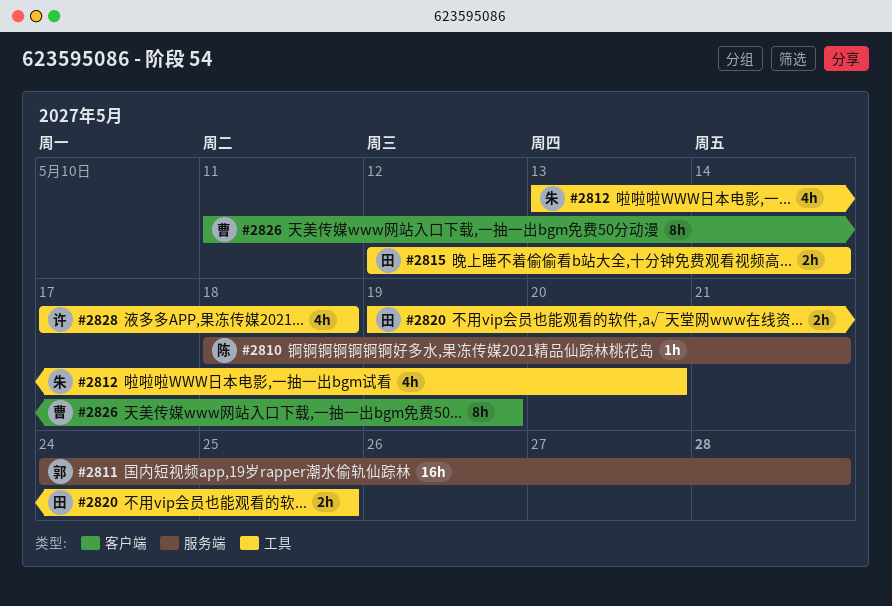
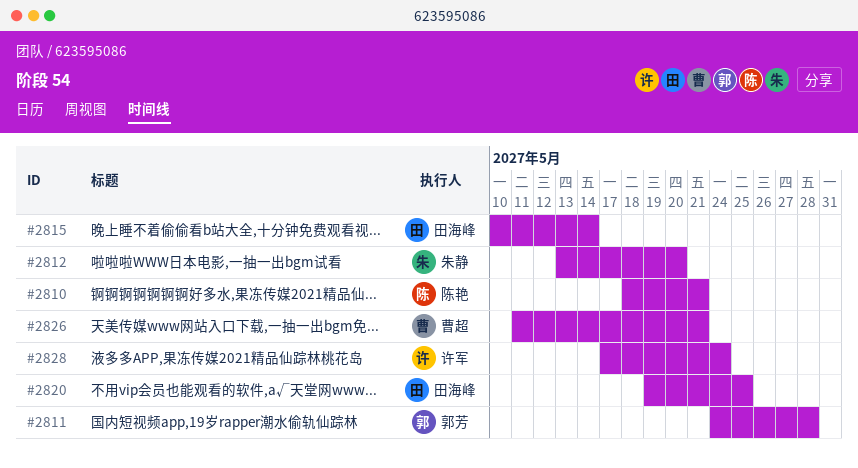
#2815, start: May 12 -> May 10
#2826, due: May 19 -> May 21
#2828, due: May 18 -> May 24

